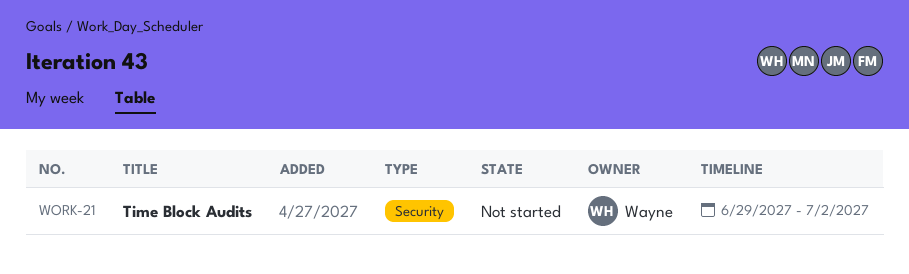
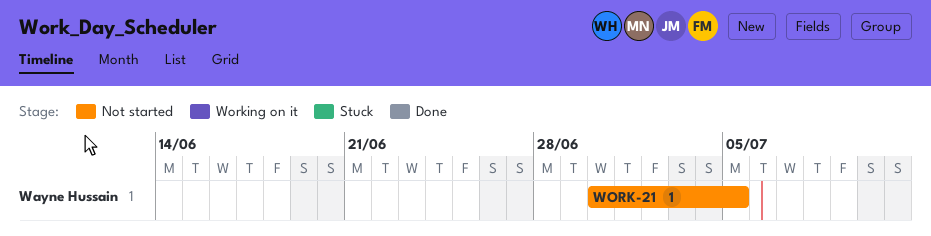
WORK-21, start: Jun 29 -> Jun 30
WORK-21, due: Jul 2 -> Jul 5

